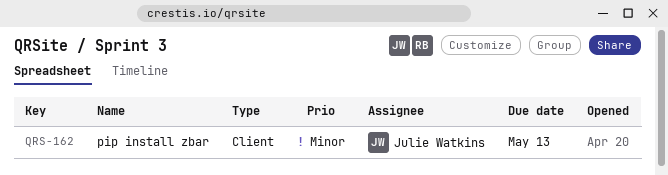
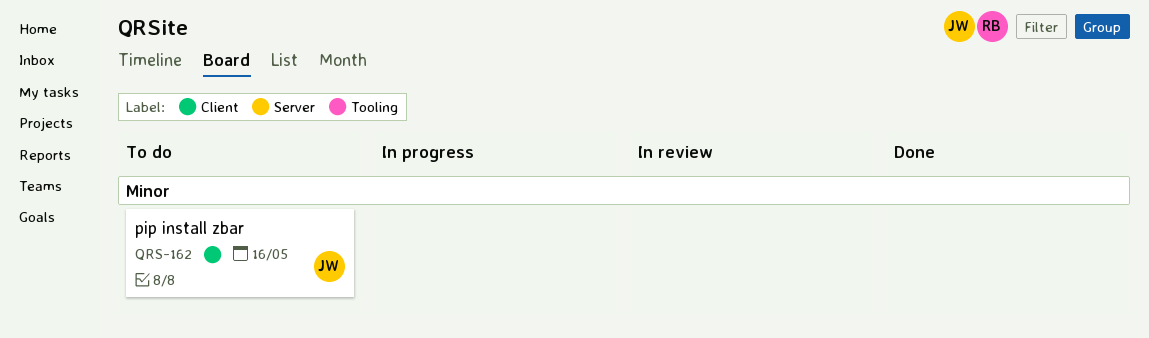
QRS-162, due: May 13 -> May 16

